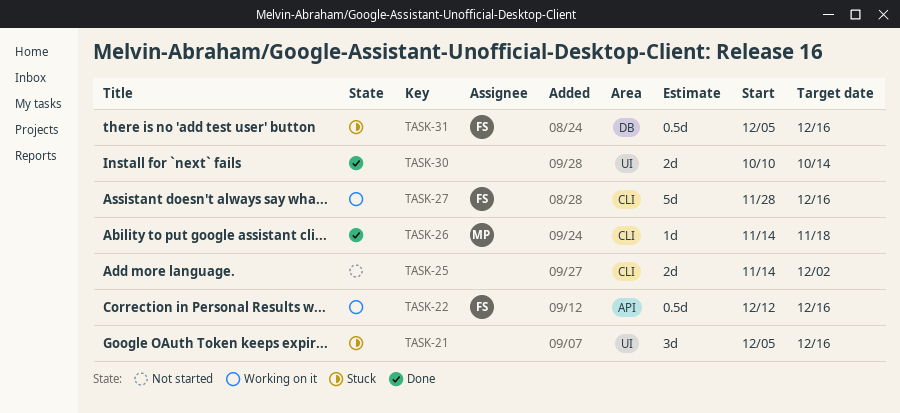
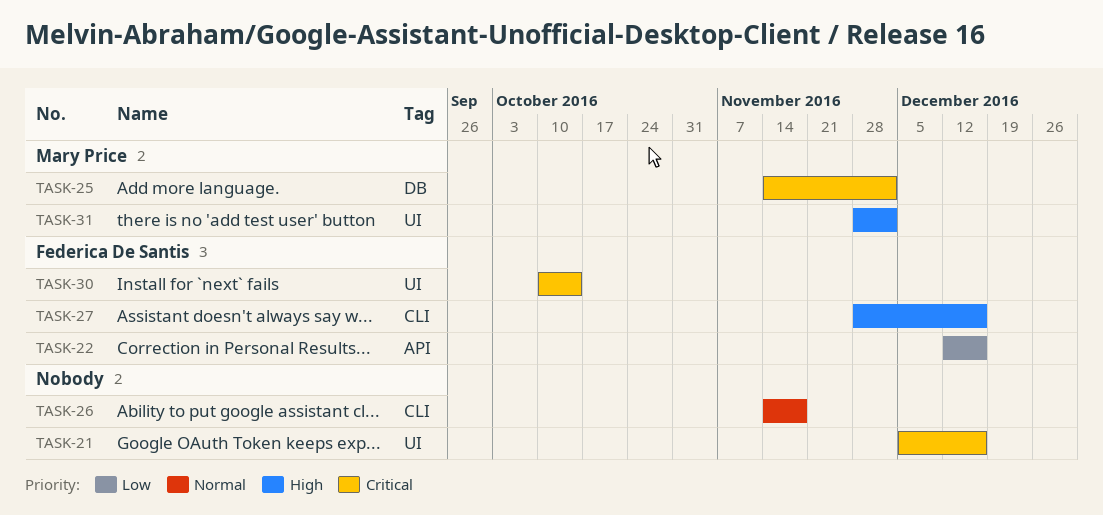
TASK-25, owner: none -> Mary Price
TASK-25, label: CLI -> DB
TASK-26, owner: Mary Price -> none
TASK-30, owner: none -> Federica De Santis
TASK-31, owner: Federica De Santis -> Mary Price
TASK-31, label: DB -> UI
TASK-31, start: Dec 5 -> Nov 28
TASK-31, due: Dec 16 -> Dec 2

